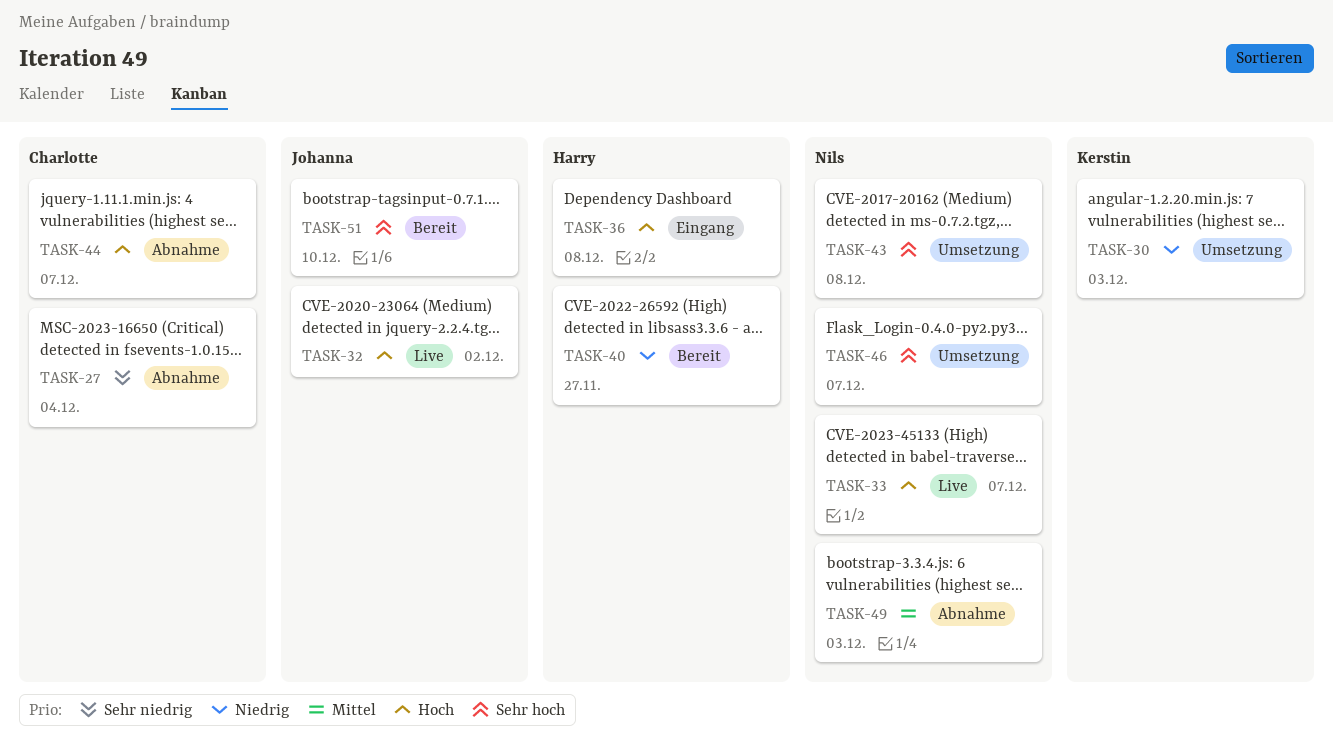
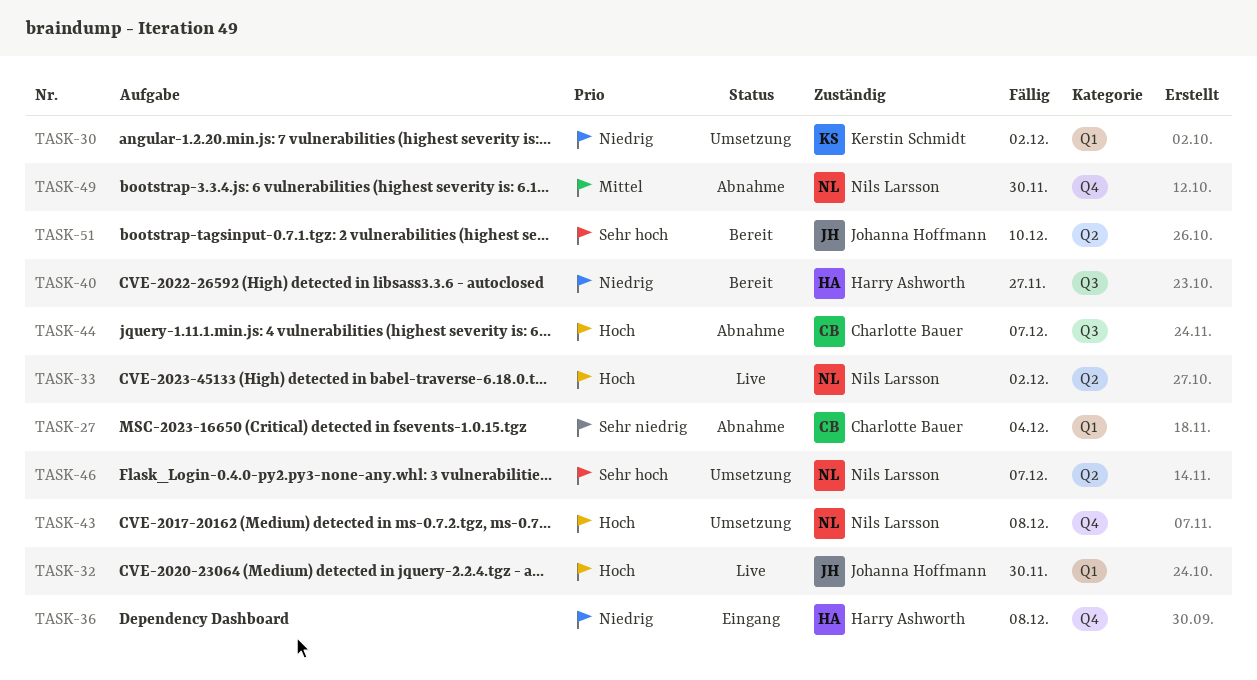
TASK-30, due: Dec 3 -> Dec 2
TASK-32, due: Dec 2 -> Nov 30
TASK-33, due: Dec 7 -> Dec 2
TASK-36, priority: Hoch -> Niedrig
TASK-43, priority: Sehr hoch -> Hoch
TASK-49, due: Dec 3 -> Nov 30

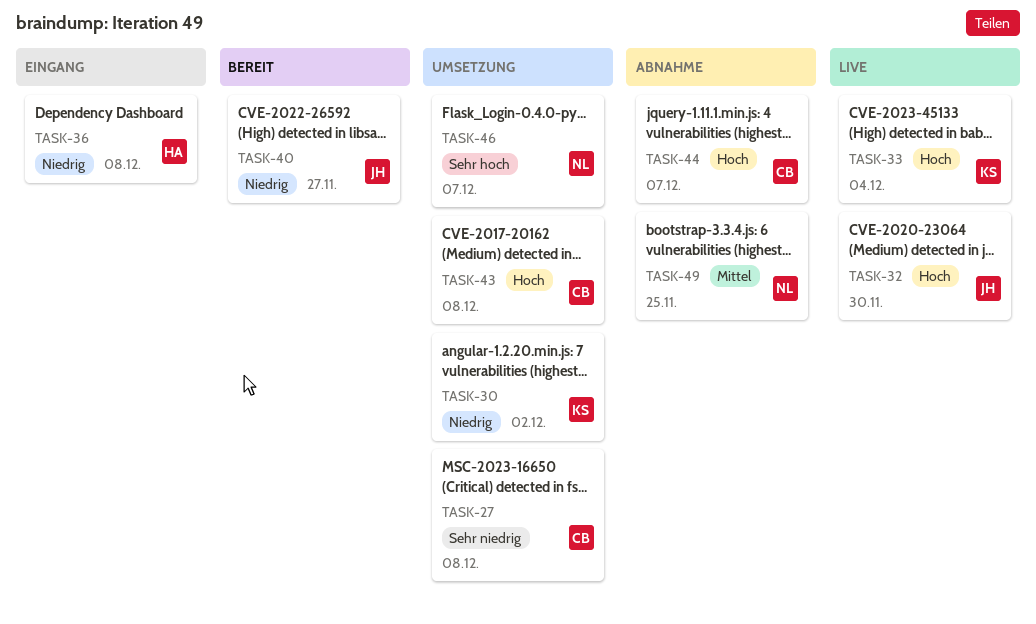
TASK-27, status: Abnahme -> Umsetzung
TASK-27, due: Dec 4 -> Dec 8
TASK-33, owner: Nils Larsson -> Kerstin Schmidt
TASK-33, due: Dec 2 -> Dec 4
TASK-40, owner: Harry Ashworth -> Johanna Hoffmann
TASK-43, owner: Nils Larsson -> Charlotte Bauer
TASK-49, due: Nov 30 -> Nov 25
TASK-51: present -> none

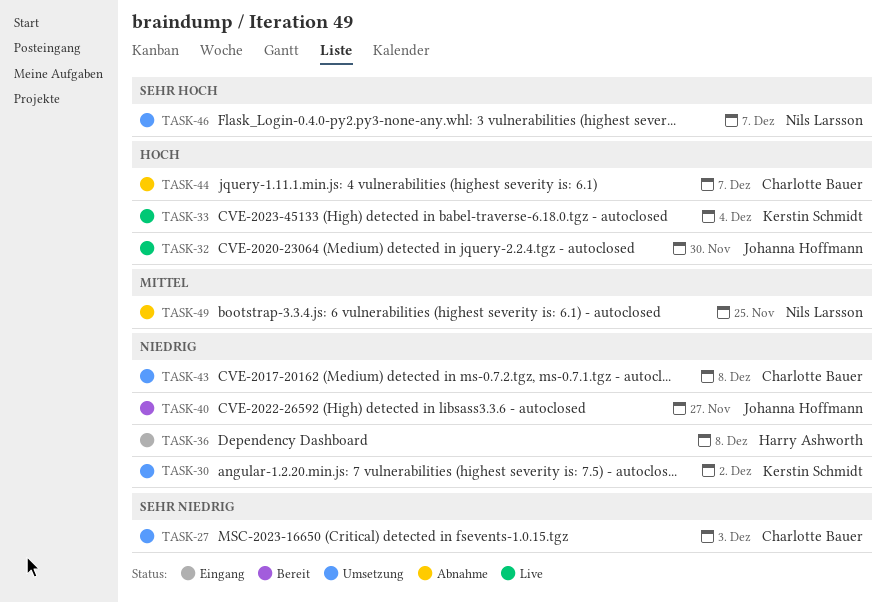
TASK-27, due: Dec 8 -> Dec 3
TASK-43, priority: Hoch -> Niedrig

